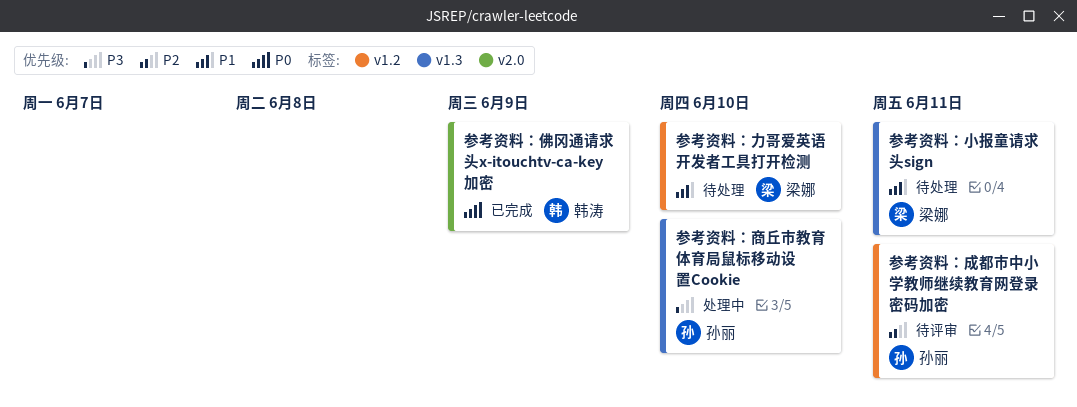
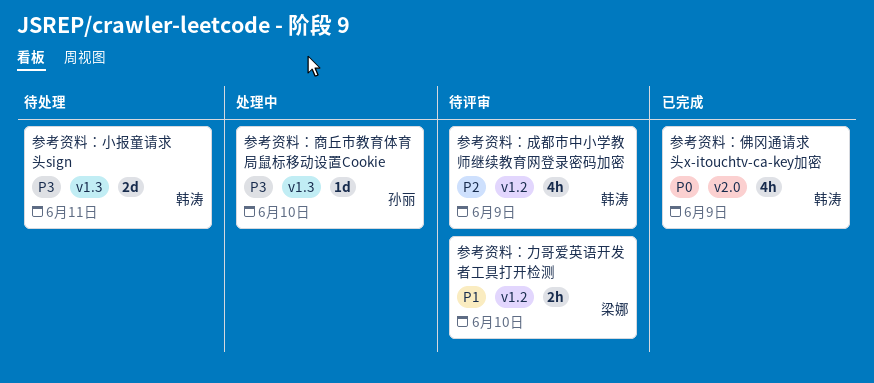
参考资料：力哥爱英语开发者工具打开检测, status: 待处理 -> 待评审
参考资料：小报童请求头sign, owner: 梁娜 -> 韩涛
参考资料：小报童请求头sign, priority: P1 -> P3
参考资料：成都市中小学教师继续教育网登录密码加密, owner: 孙丽 -> 韩涛
参考资料：成都市中小学教师继续教育网登录密码加密, due: Jun 11 -> Jun 9

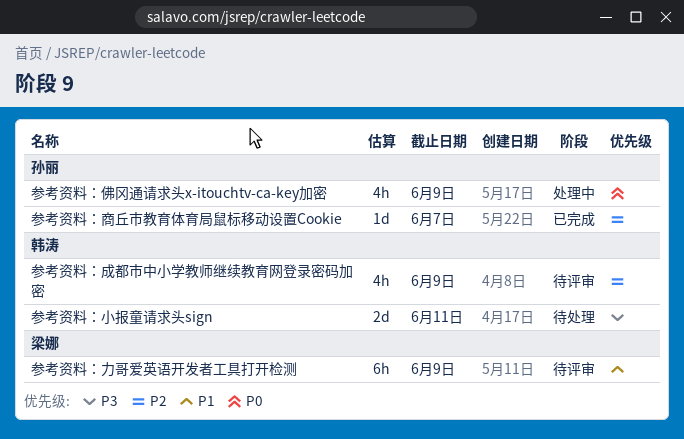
参考资料：佛冈通请求头x-itouchtv-ca-key加密, status: 已完成 -> 处理中
参考资料：佛冈通请求头x-itouchtv-ca-key加密, owner: 韩涛 -> 孙丽
参考资料：力哥爱英语开发者工具打开检测, estimate: 2h -> 6h
参考资料：力哥爱英语开发者工具打开检测, due: Jun 10 -> Jun 9
参考资料：商丘市教育体育局鼠标移动设置Cookie, status: 处理中 -> 已完成
参考资料：商丘市教育体育局鼠标移动设置Cookie, priority: P3 -> P2
参考资料：商丘市教育体育局鼠标移动设置Cookie, due: Jun 10 -> Jun 7

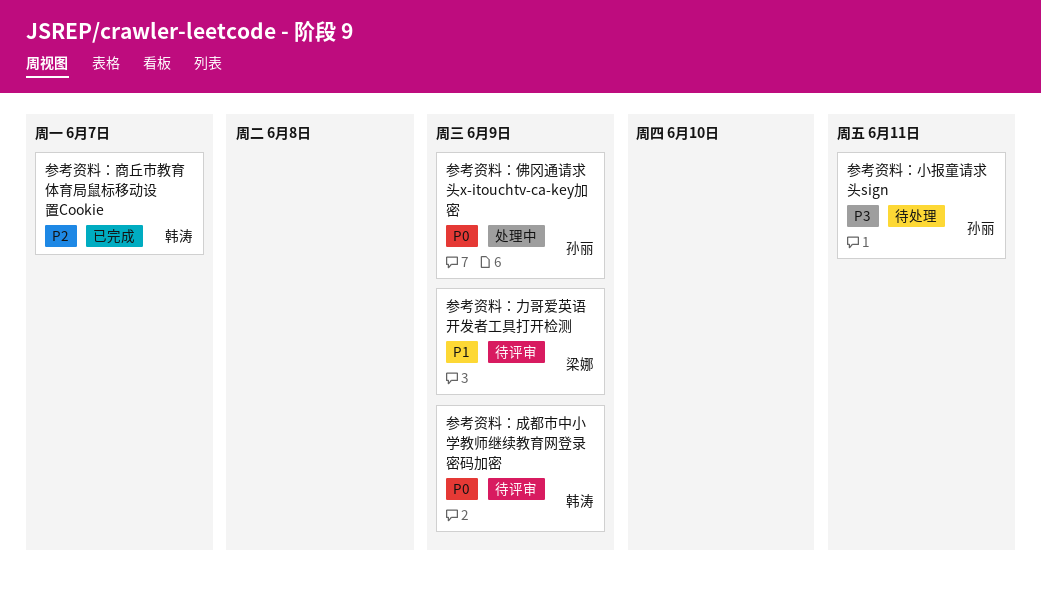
参考资料：商丘市教育体育局鼠标移动设置Cookie, owner: 孙丽 -> 韩涛
参考资料：小报童请求头sign, owner: 韩涛 -> 孙丽
参考资料：成都市中小学教师继续教育网登录密码加密, priority: P2 -> P0

